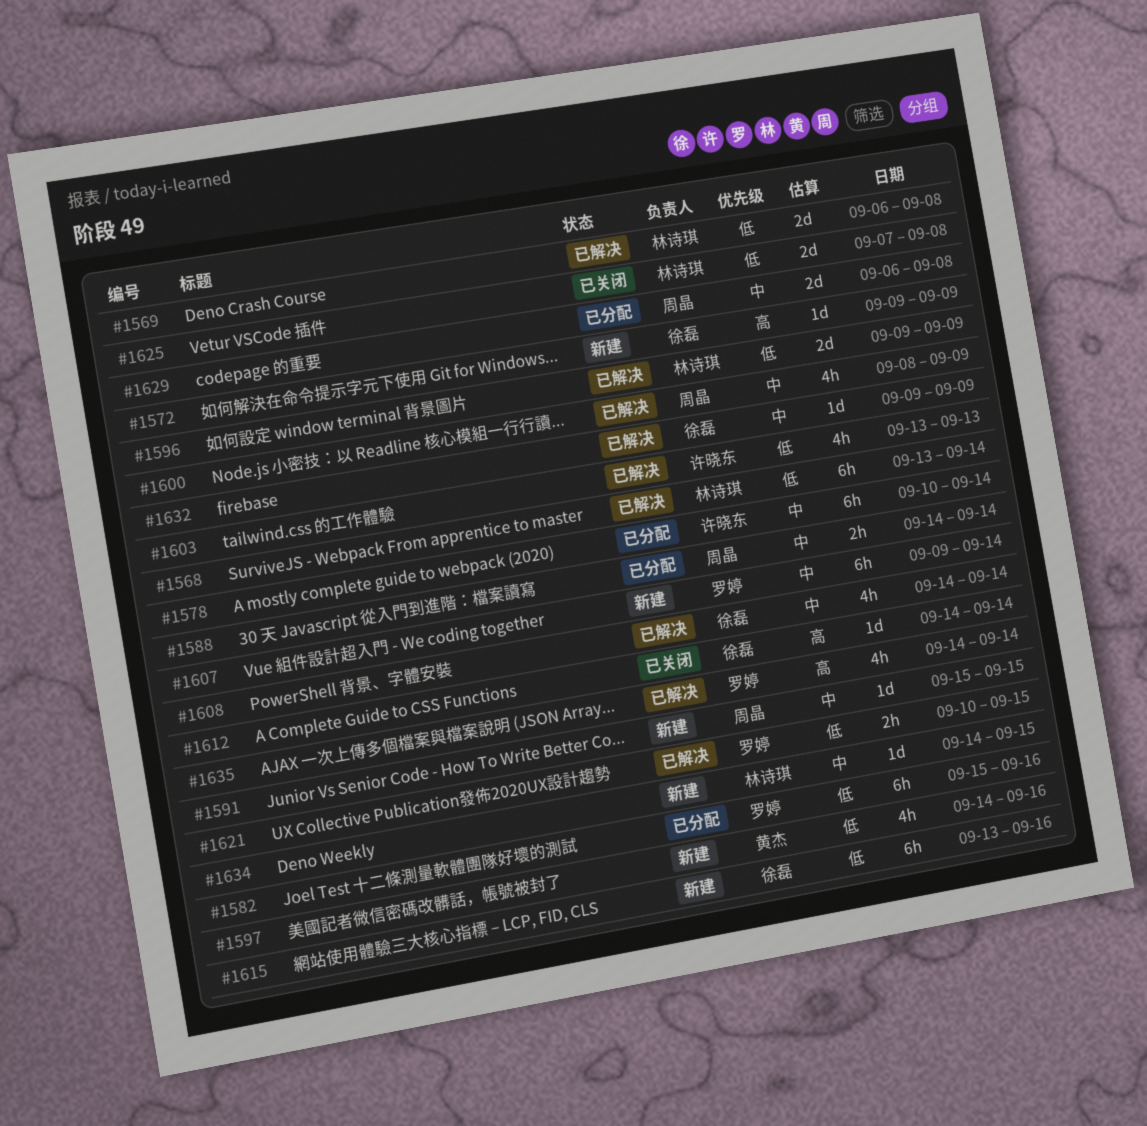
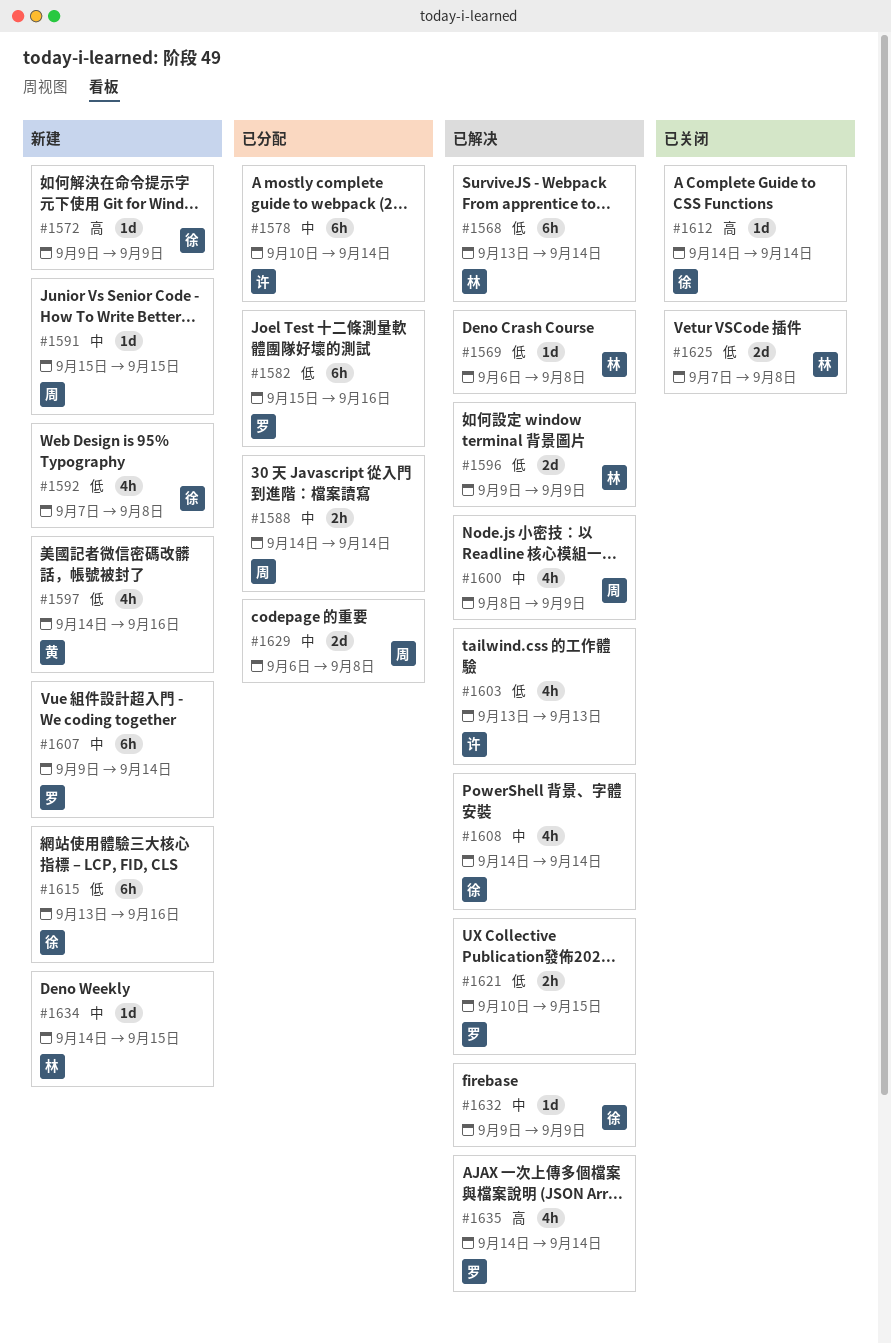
#1569, estimate: 2d -> 1d
#1592: none -> present

